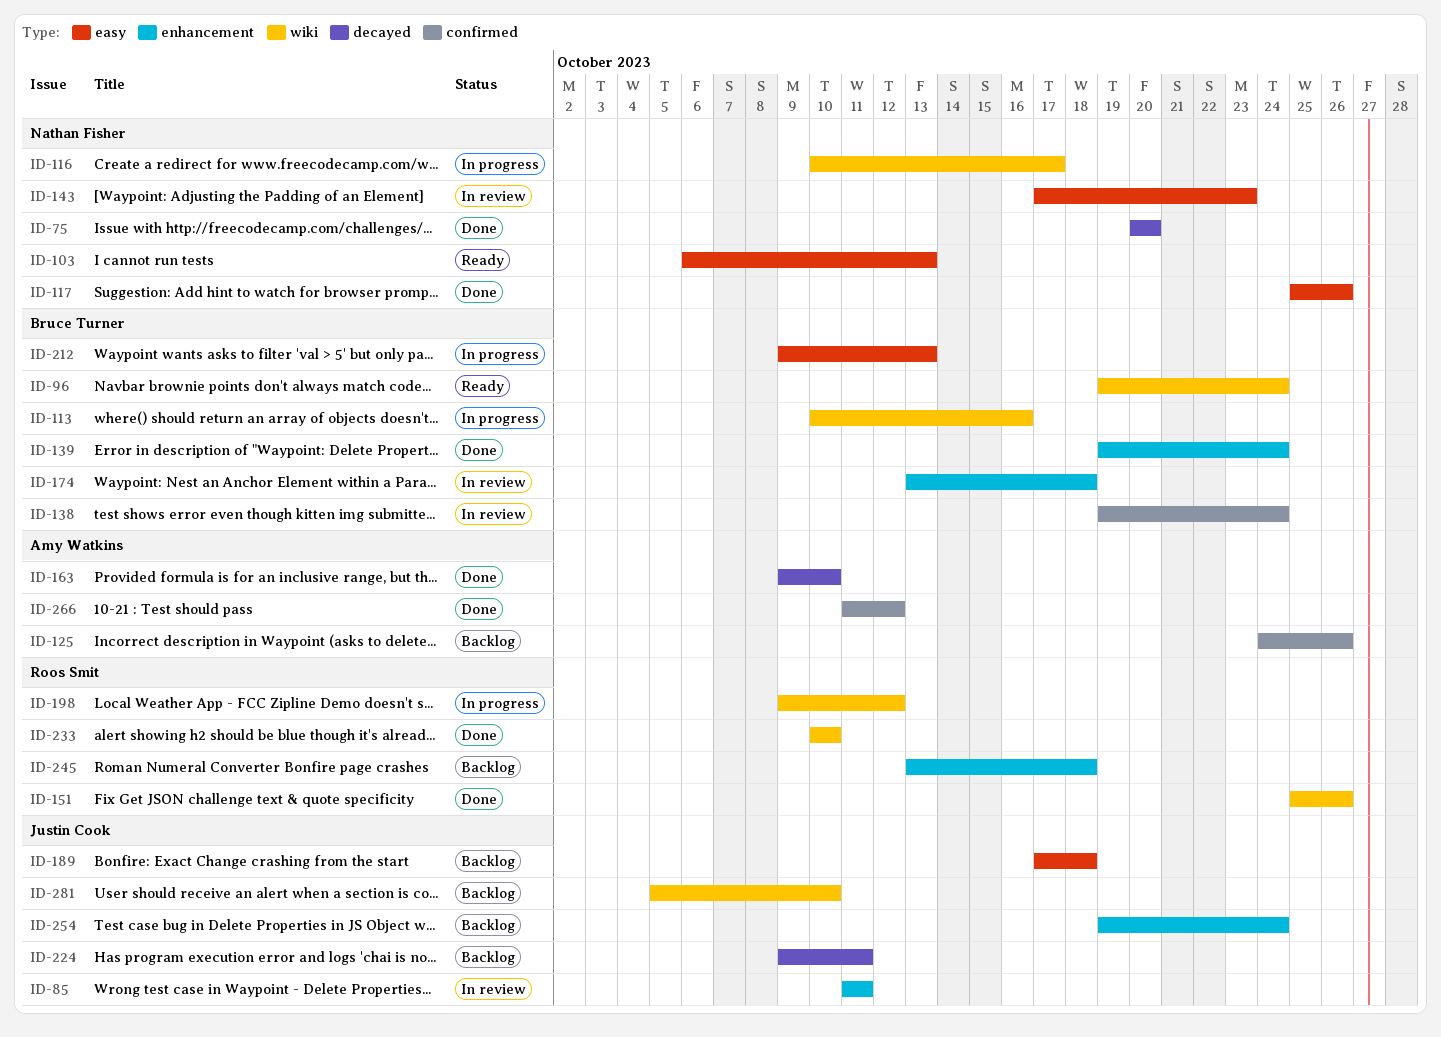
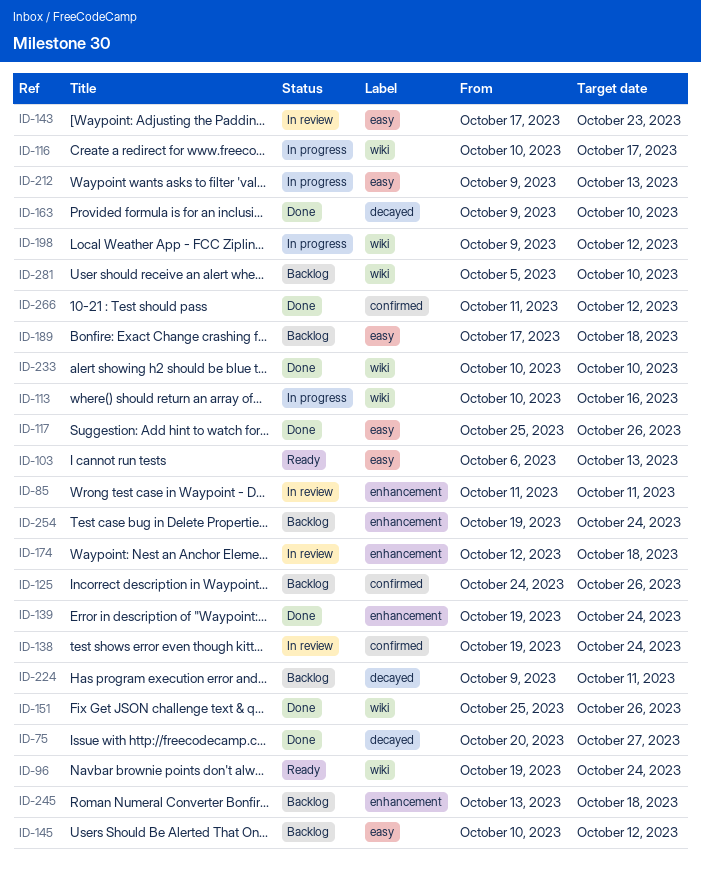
ID-75, due: Oct 20 -> Oct 27
ID-145: none -> present
ID-174, start: Oct 13 -> Oct 12

